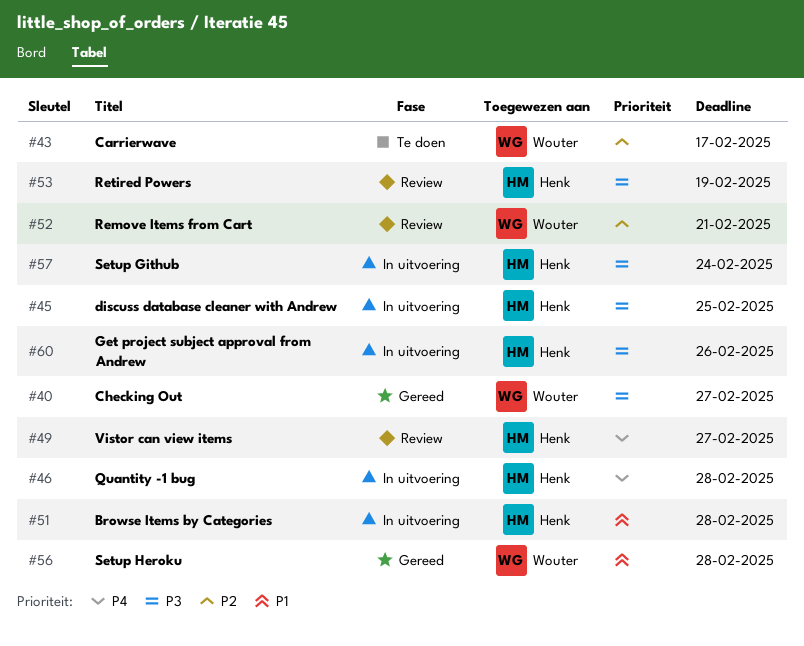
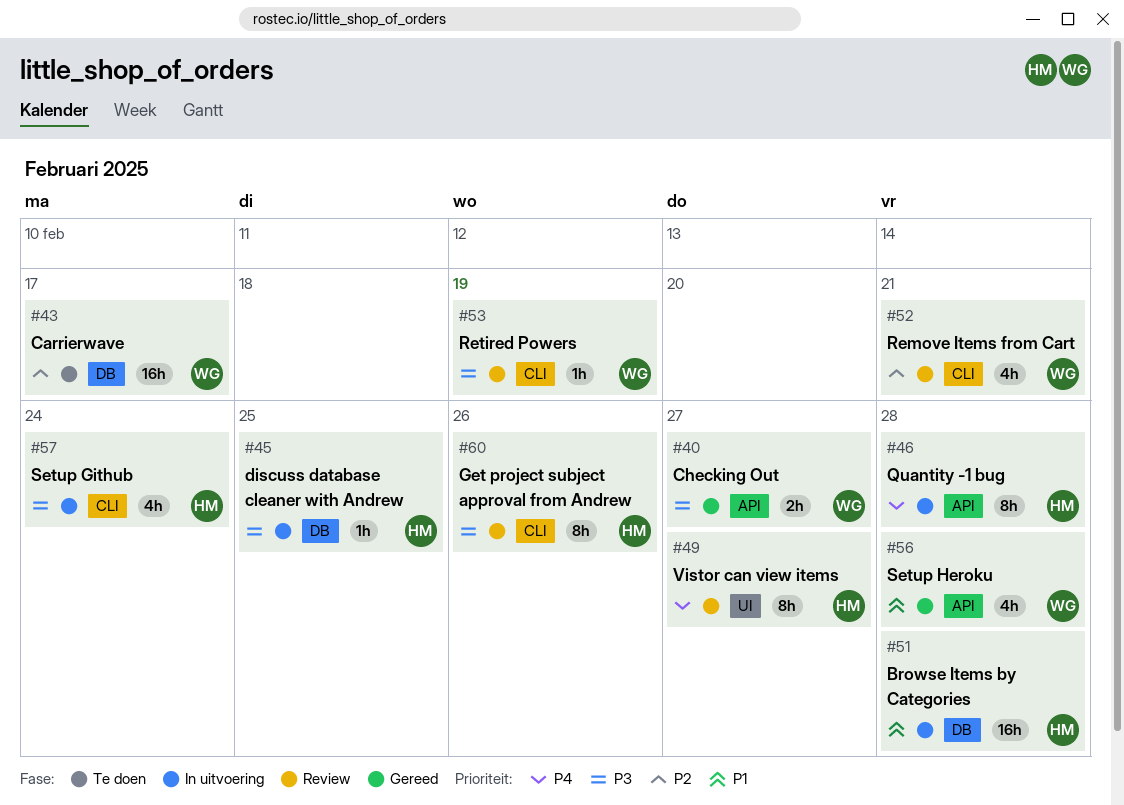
#53, owner: Henk -> Wouter
#60, status: In uitvoering -> Review

